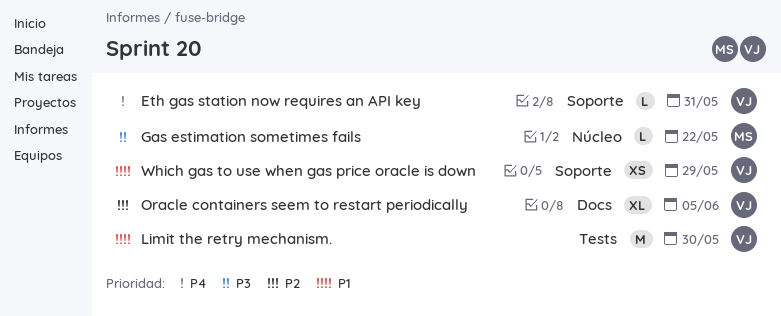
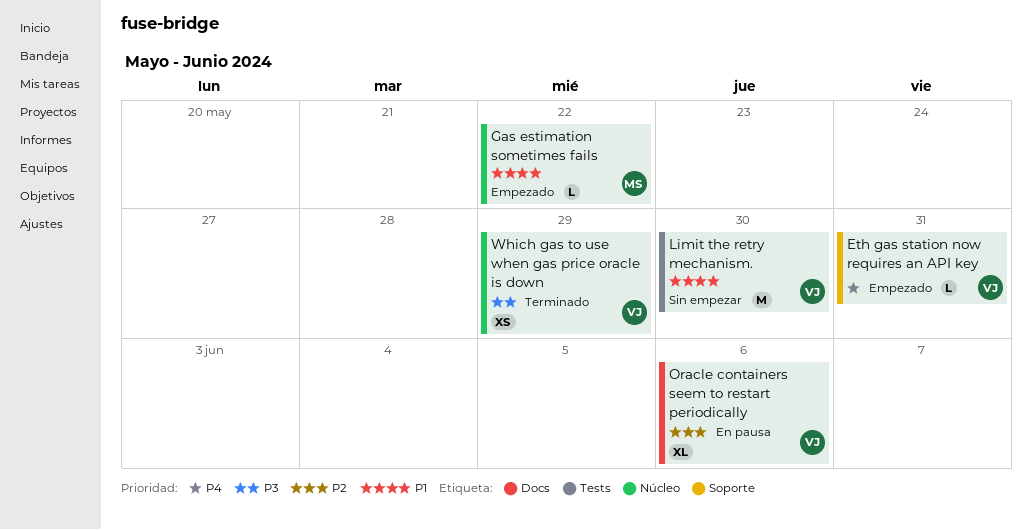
Gas estimation sometimes fails, priority: P3 -> P1
Oracle containers seem to restart periodically, due: Jun 5 -> Jun 6
Which gas to use when gas price oracle is down, priority: P1 -> P3
Which gas to use when gas price oracle is down, label: Soporte -> Núcleo

